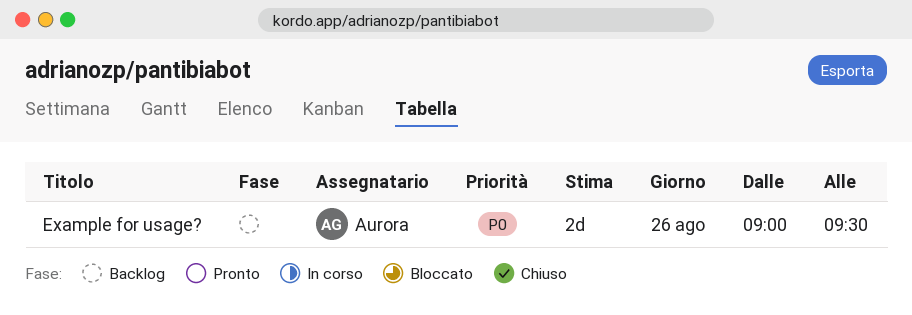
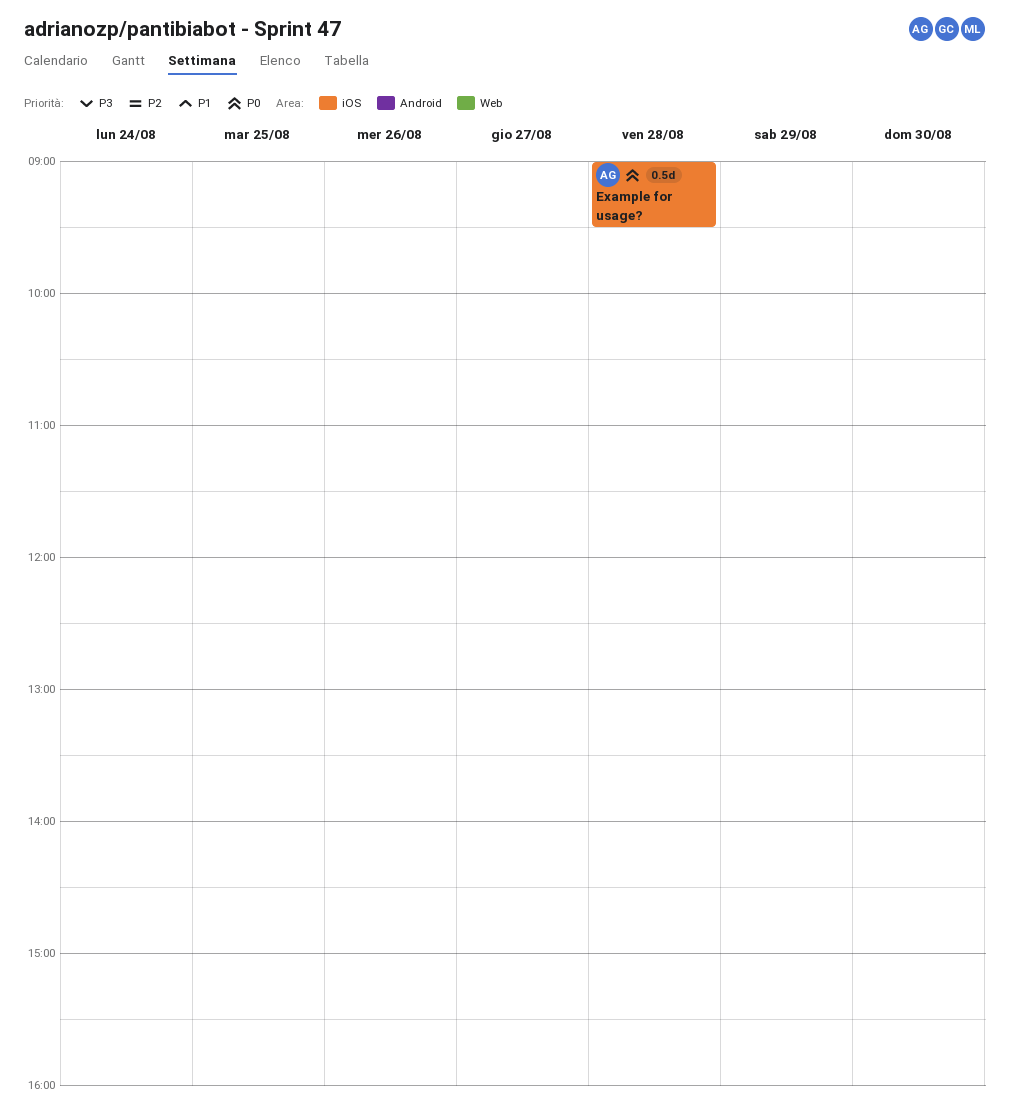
Example for usage?, estimate: 2d -> 0.5d
Example for usage?, day: Aug 26 -> Aug 28

